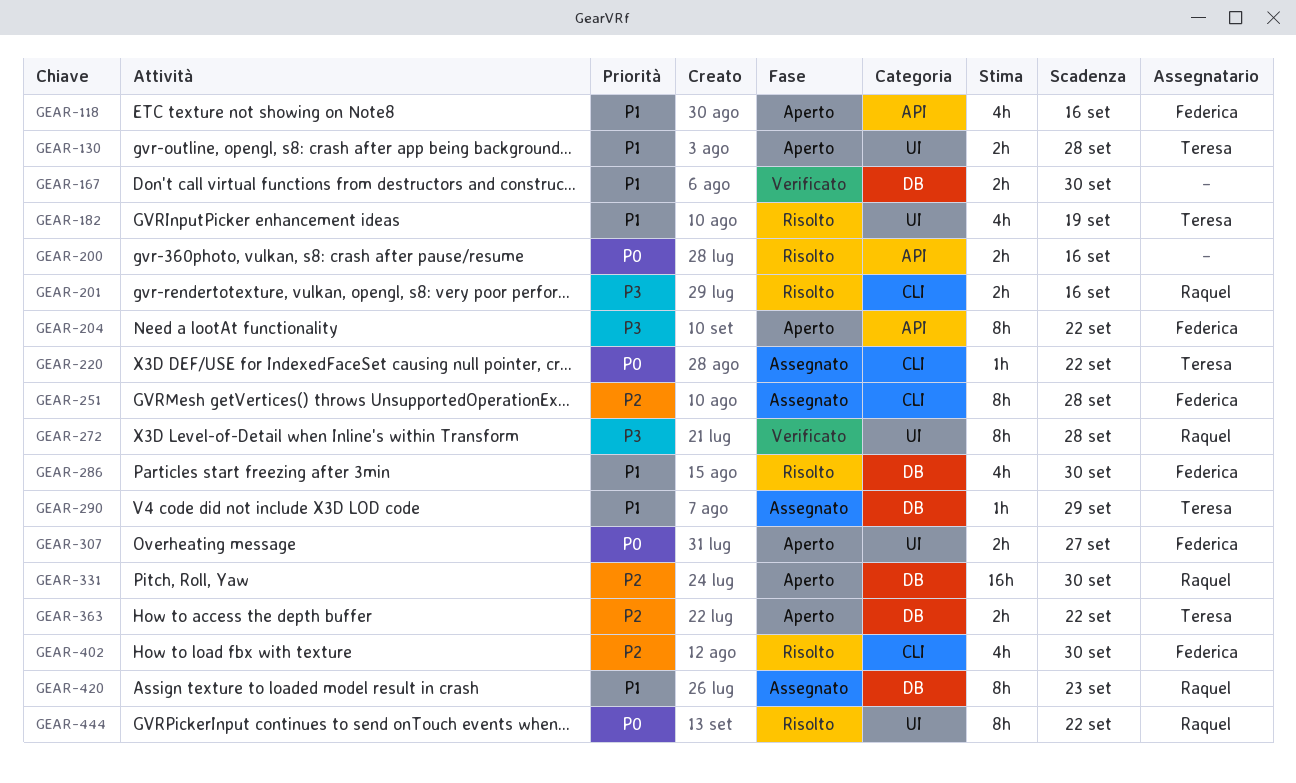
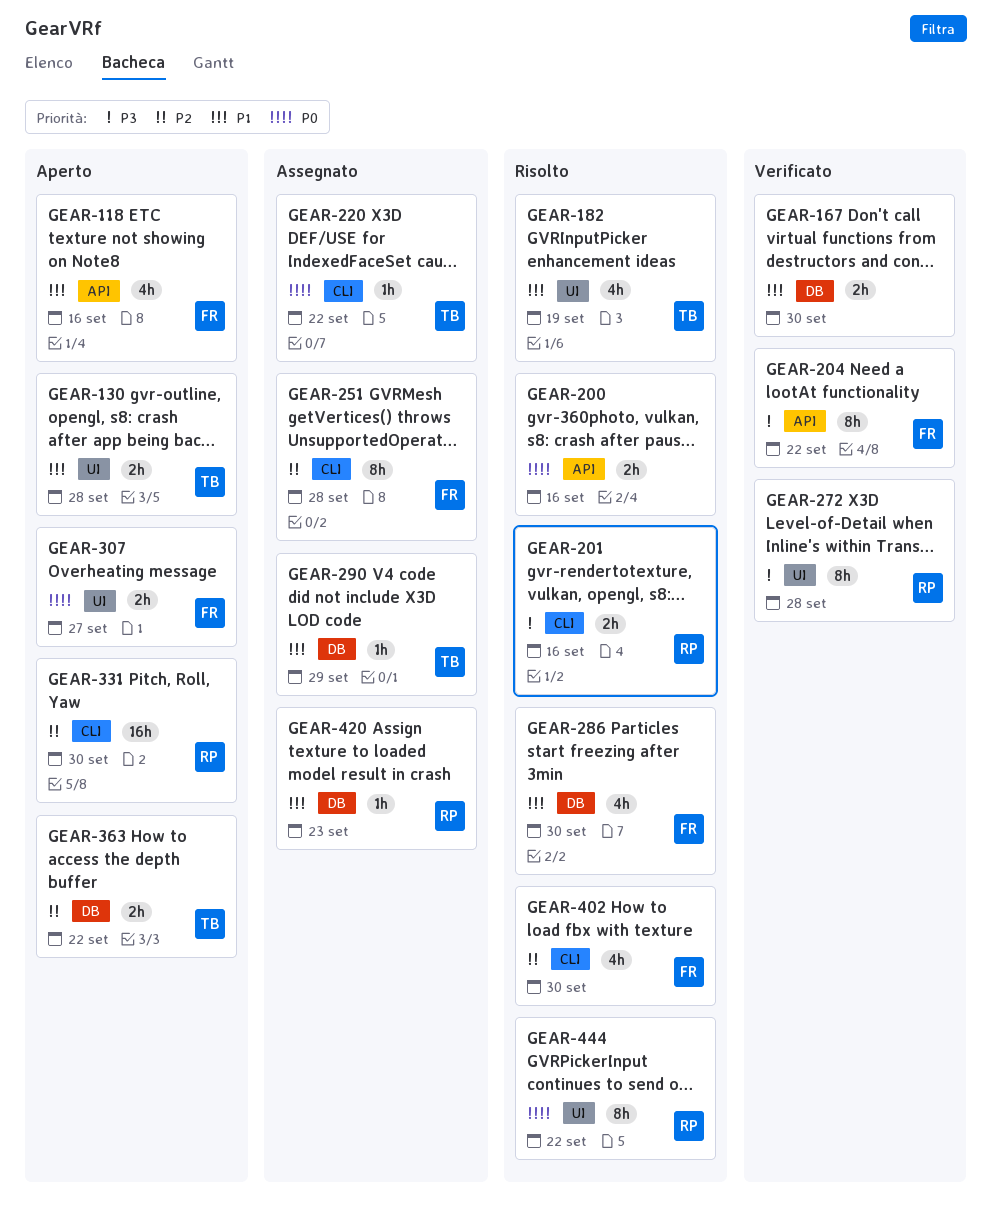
GEAR-204, status: Aperto -> Verificato
GEAR-331, label: DB -> CLI
GEAR-420, estimate: 8h -> 1h

